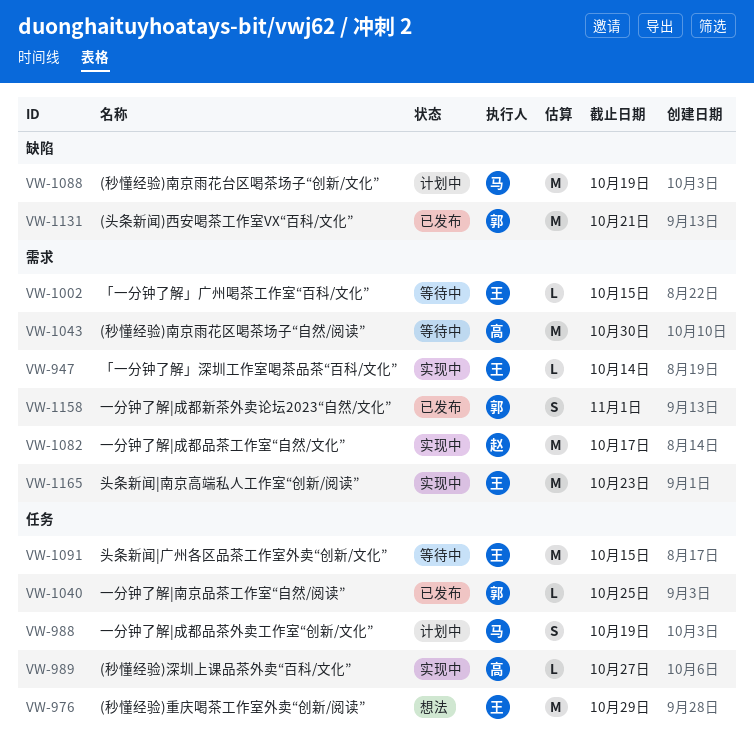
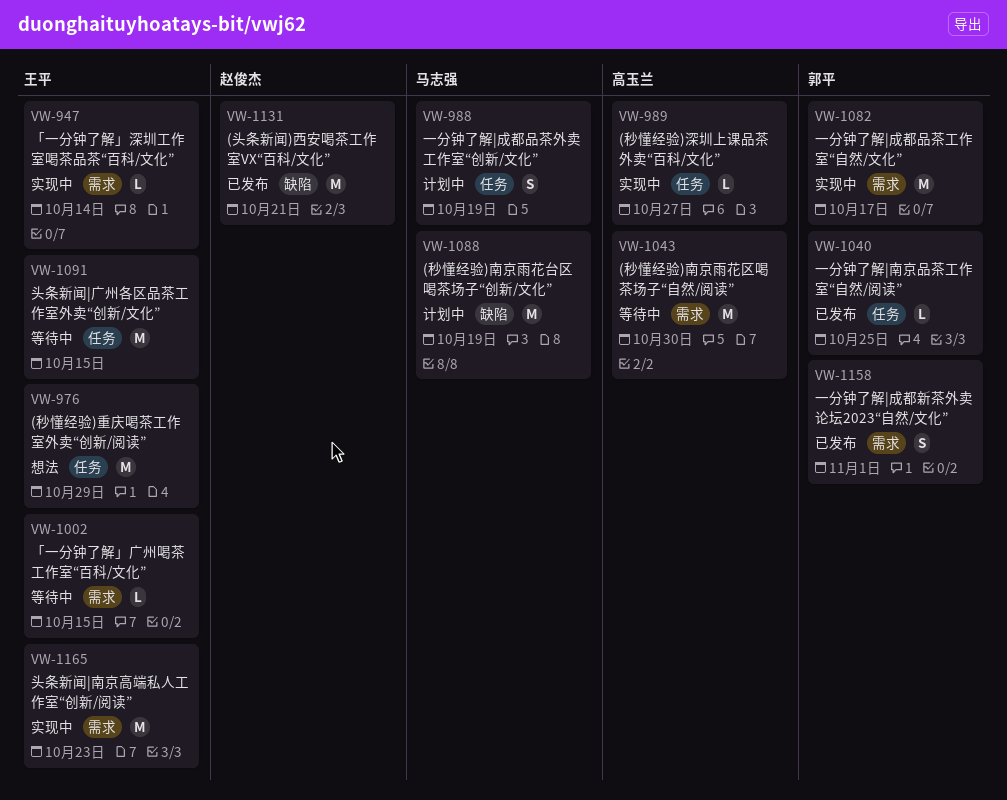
VW-1082, owner: 赵俊杰 -> 郭平
VW-1131, owner: 郭平 -> 赵俊杰

